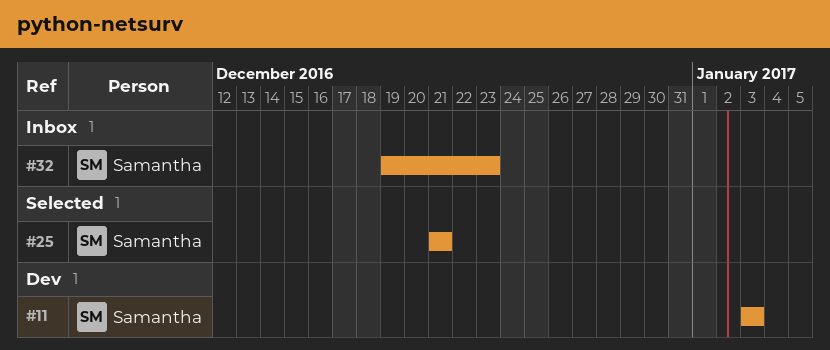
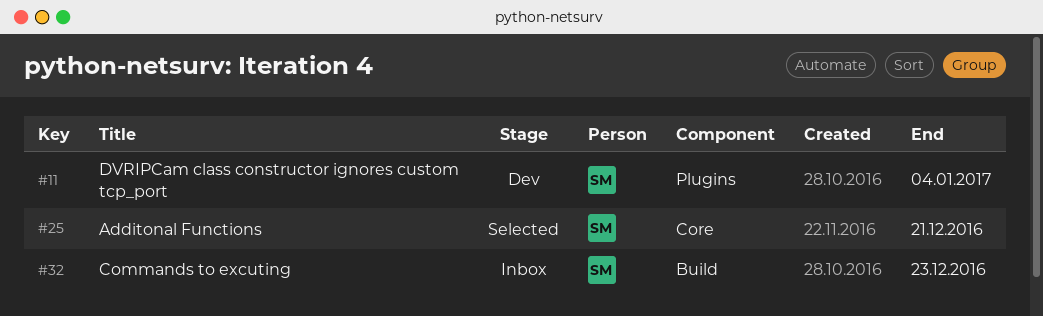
#11, due: Jan 3 -> Jan 4

